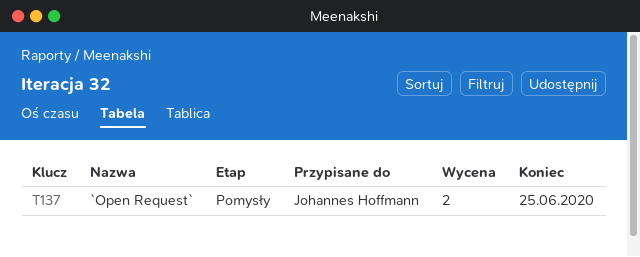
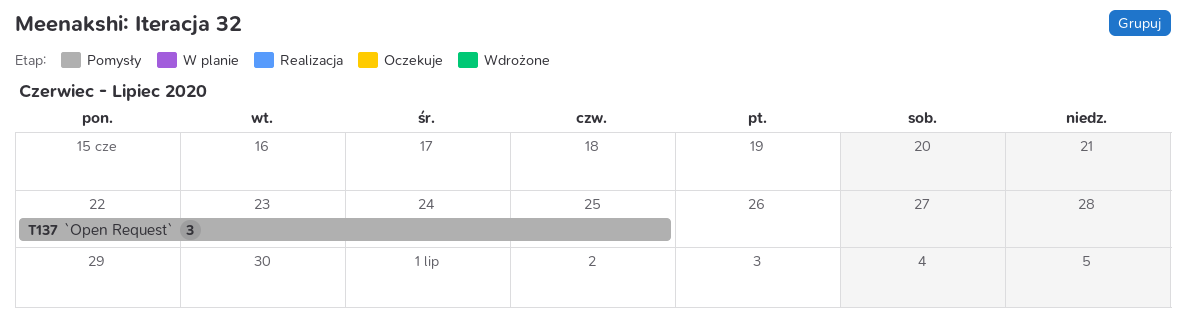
T137, estimate: 2 -> 3

